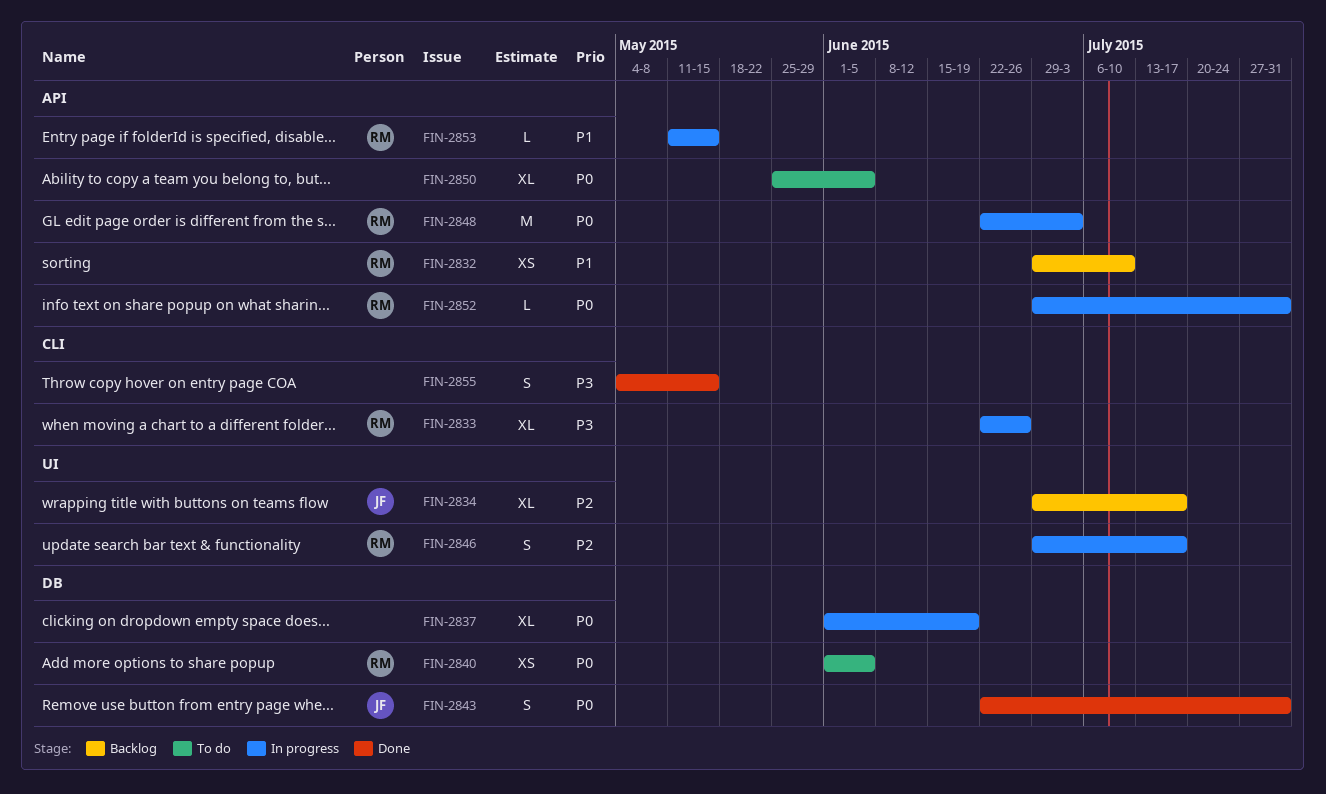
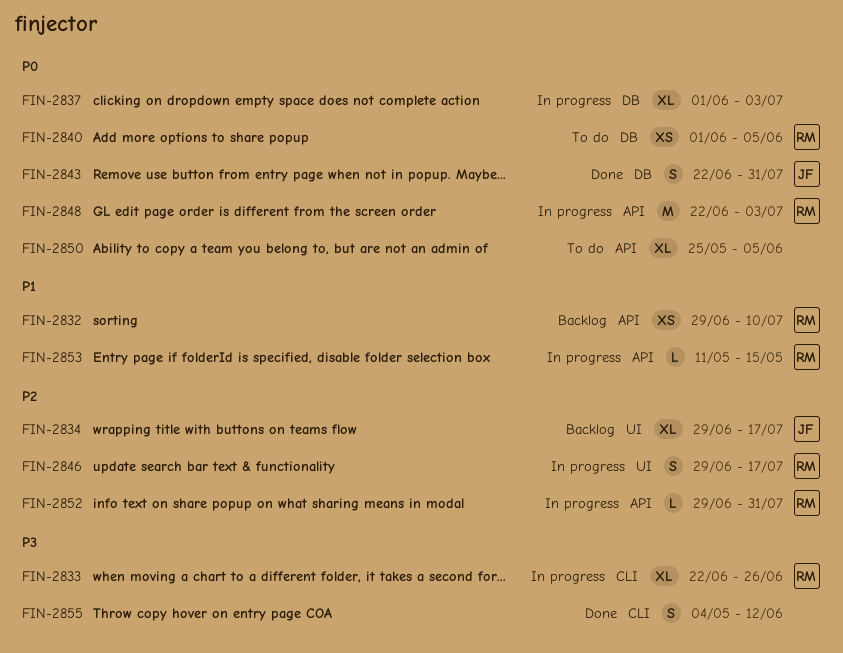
FIN-2837, due: Jun 19 -> Jul 3
FIN-2852, priority: P0 -> P2
FIN-2855, due: May 15 -> Jun 12

